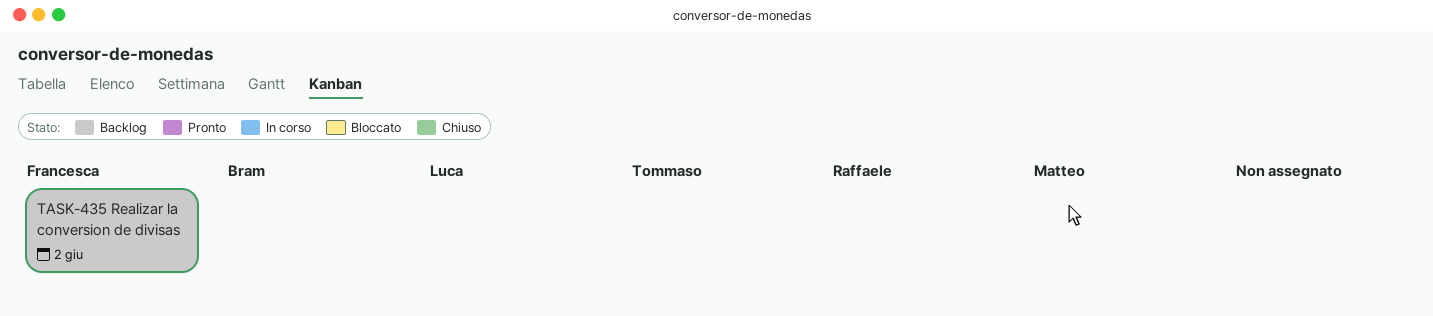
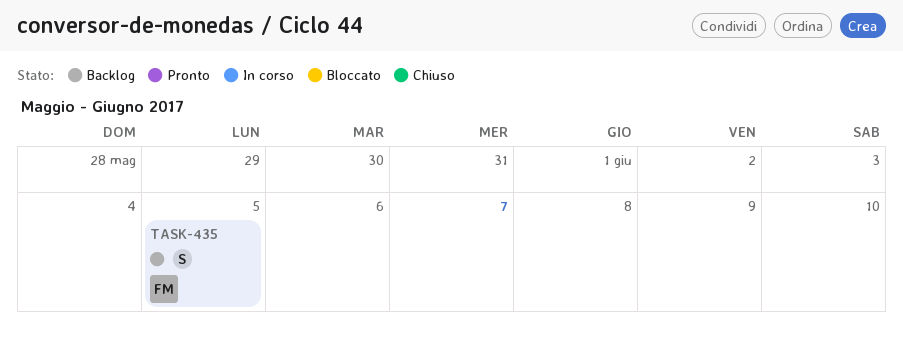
TASK-435, due: Jun 2 -> Jun 5

